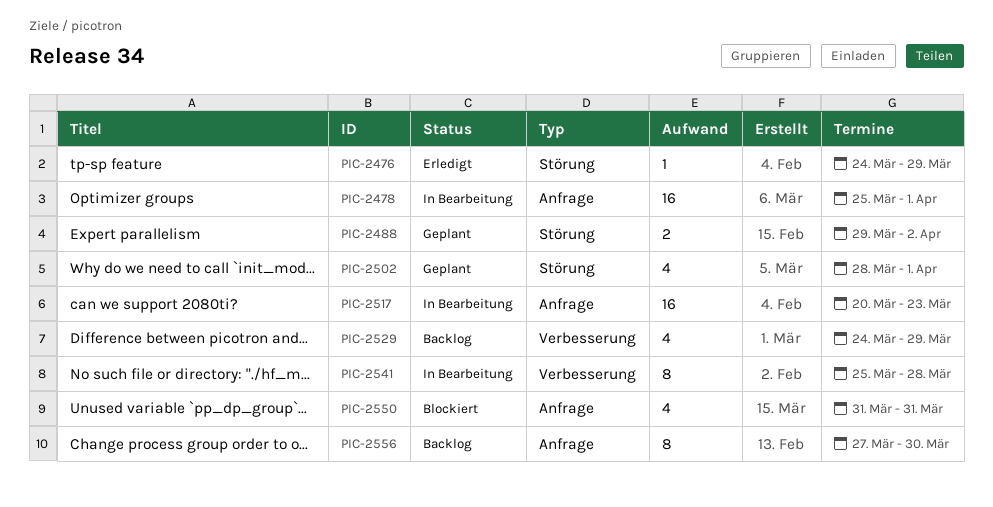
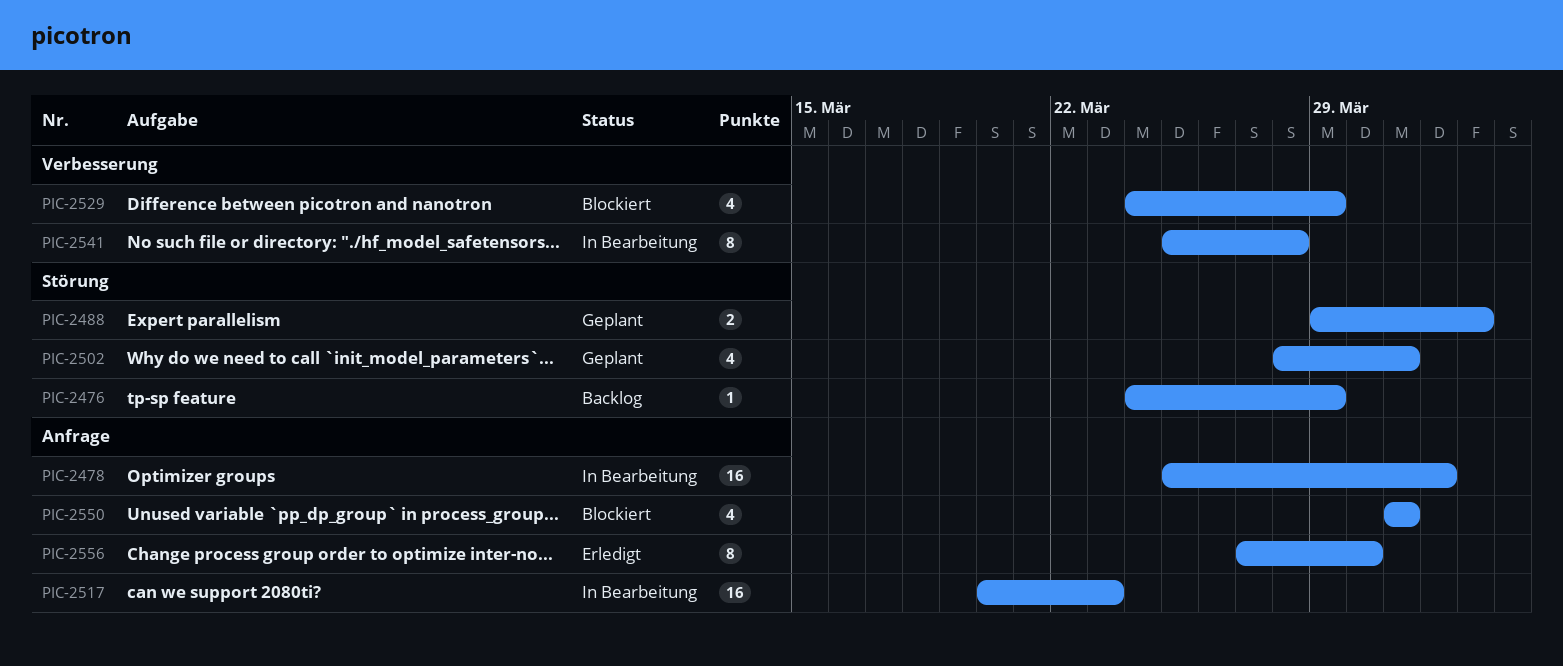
PIC-2476, status: Erledigt -> Backlog
PIC-2502, due: Apr 1 -> Mar 31
PIC-2529, status: Backlog -> Blockiert
PIC-2556, status: Backlog -> Erledigt

